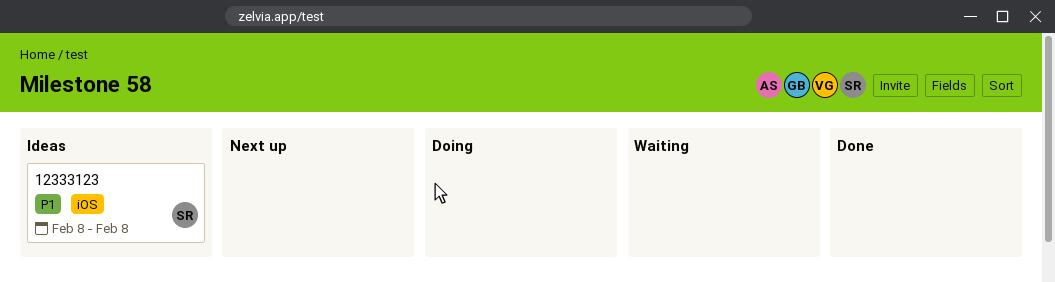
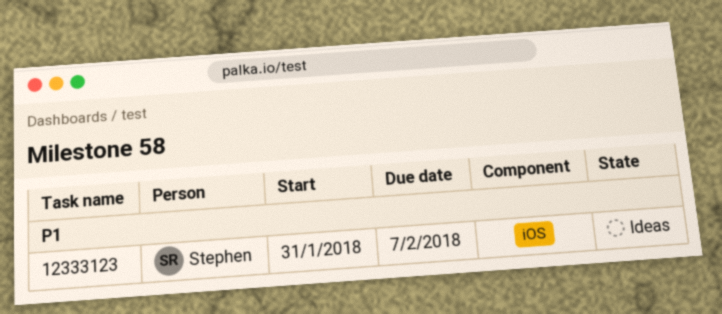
12333123, start: Feb 8 -> Jan 31
12333123, due: Feb 8 -> Feb 7

